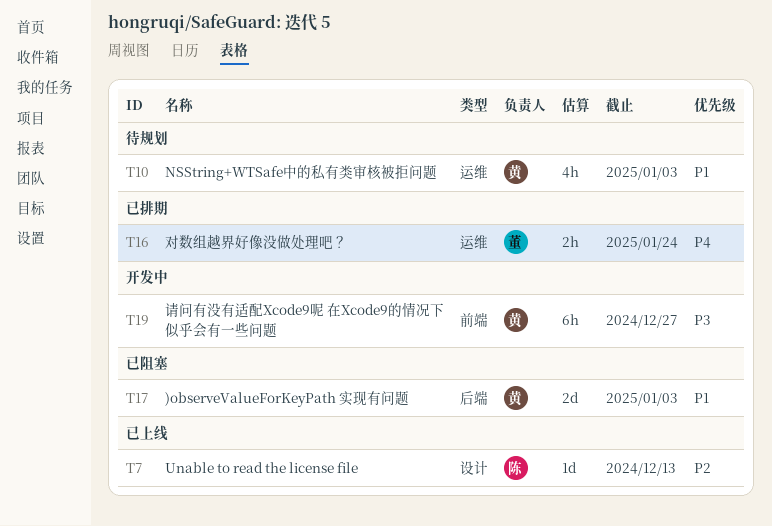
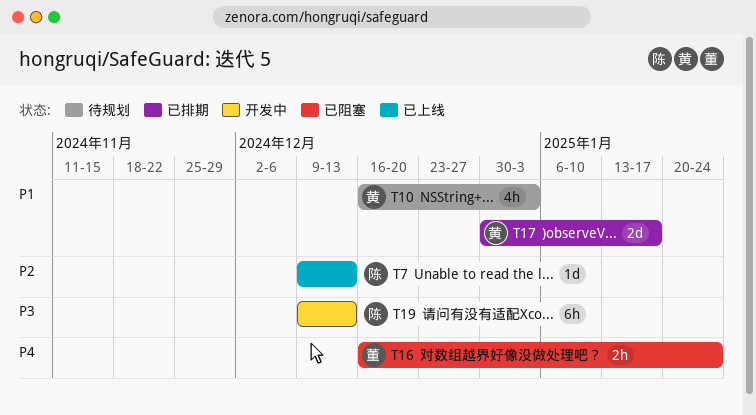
T16, status: 已排期 -> 已阻塞
T17, status: 已阻塞 -> 已排期
T17, due: Jan 3 -> Jan 17
T19, owner: 黄 -> 陈
T19, due: Dec 27 -> Dec 13

